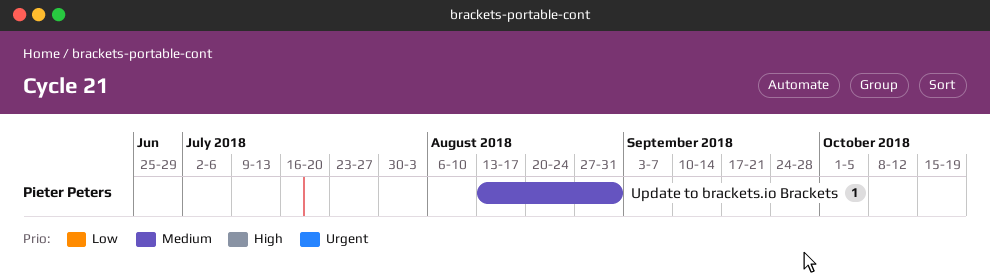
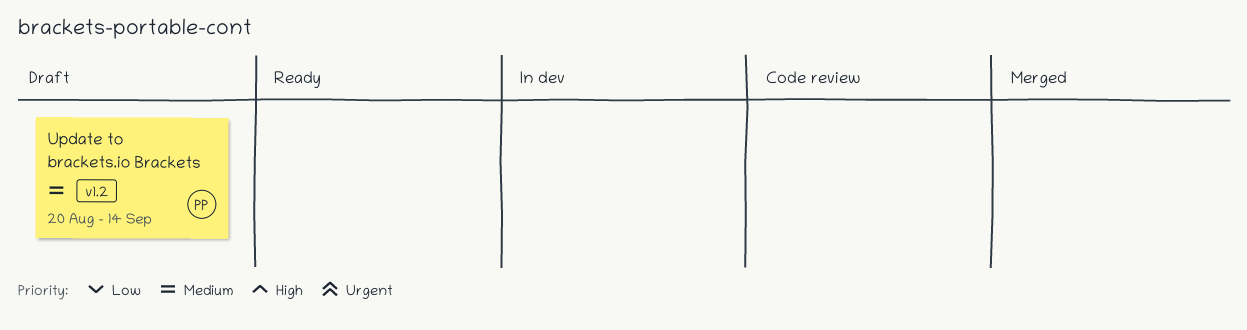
Update to brackets.io Brackets, start: Aug 13 -> Aug 20
Update to brackets.io Brackets, due: Aug 31 -> Sep 14

